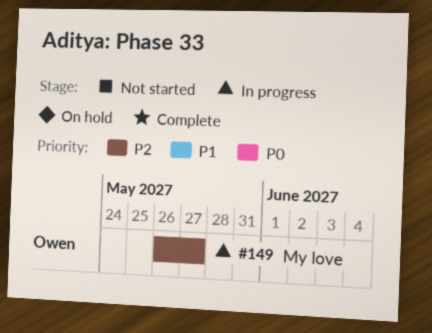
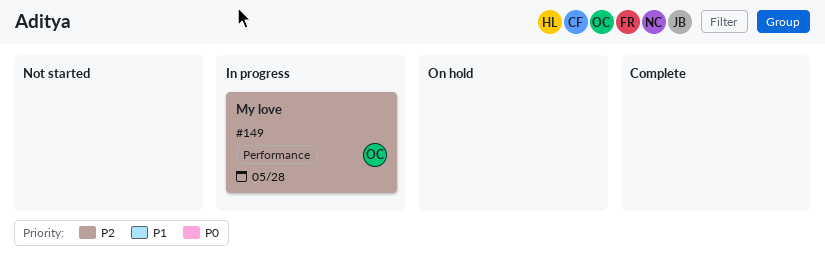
#149, due: May 27 -> May 28

